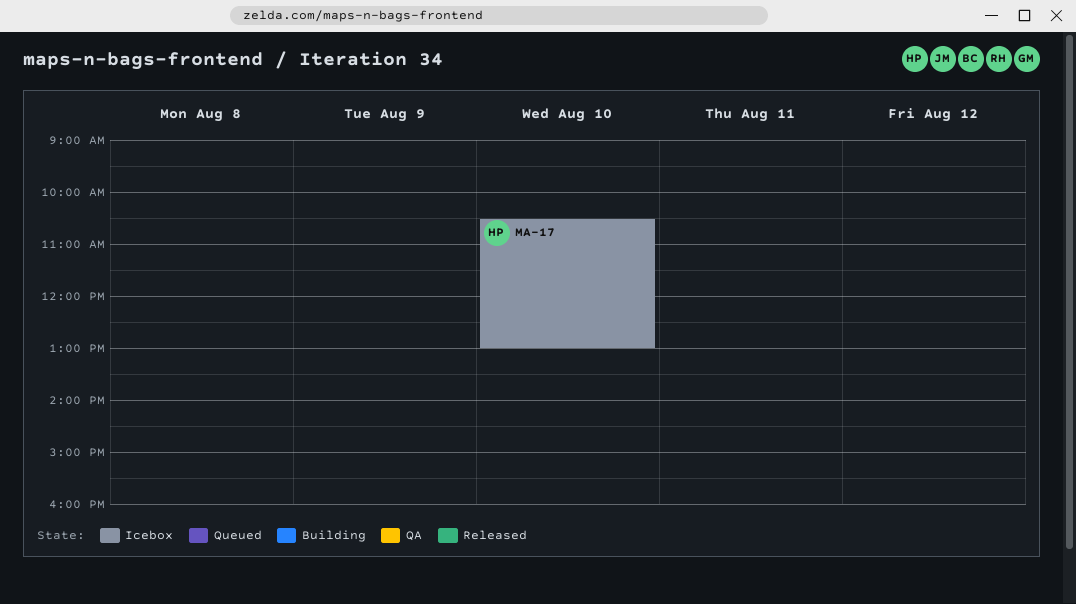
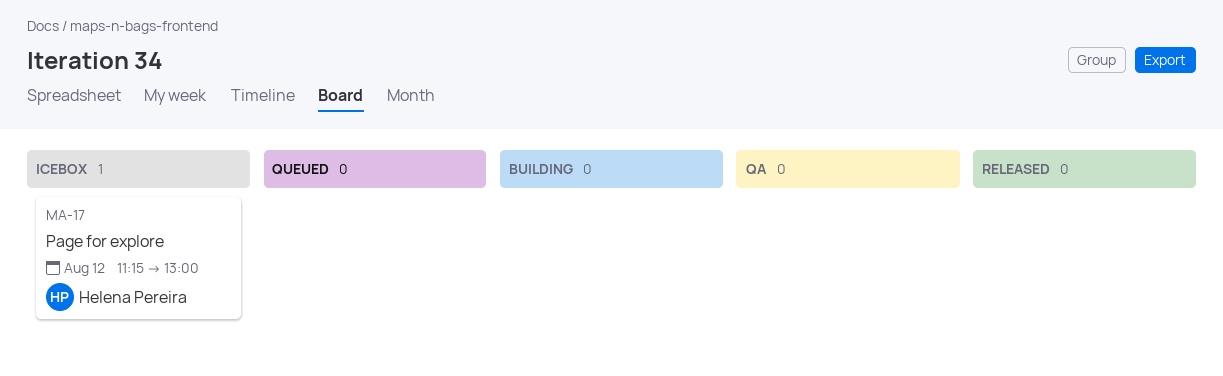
MA-17, day: Aug 10 -> Aug 12
MA-17, begins: 10:30 -> 11:15

